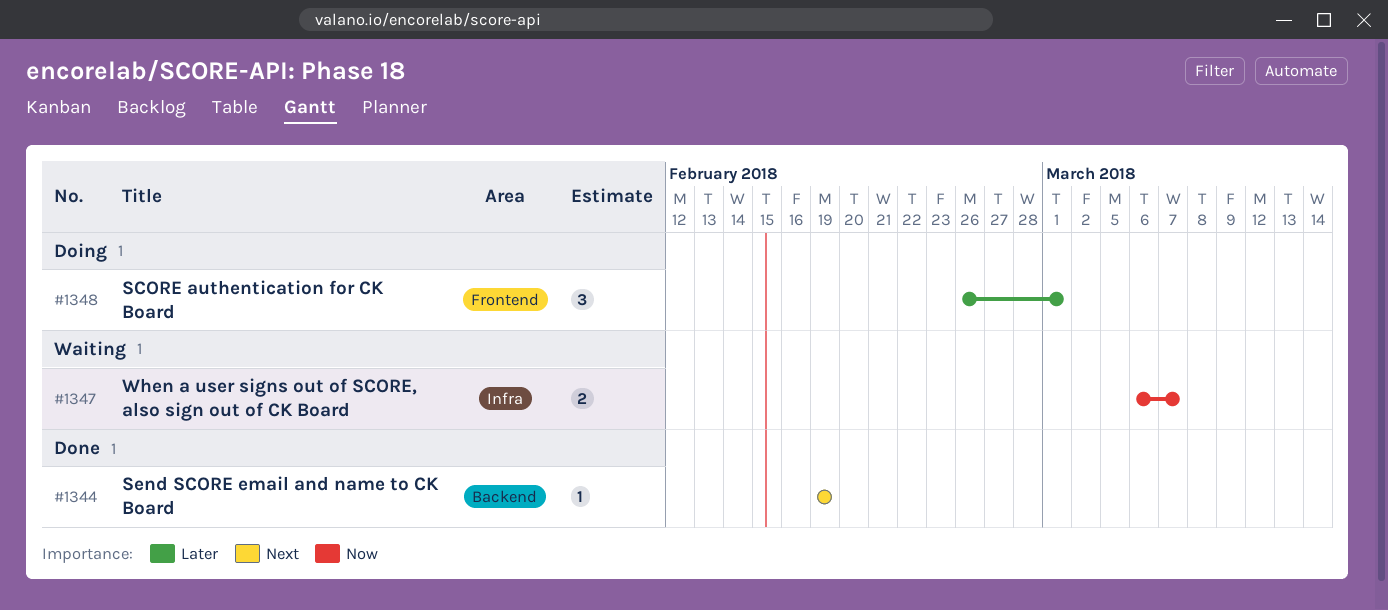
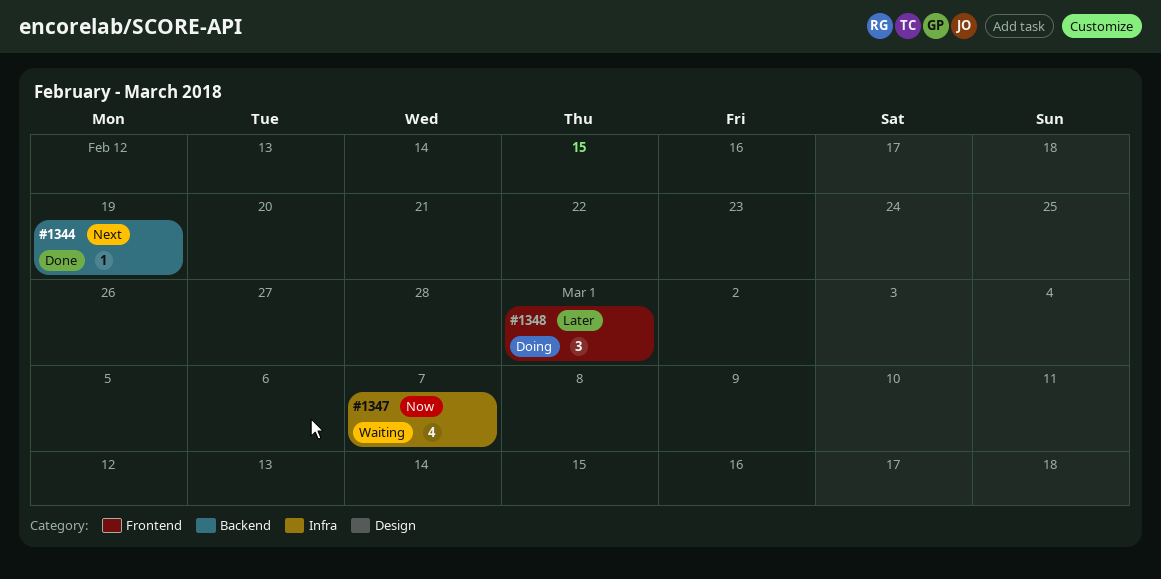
#1347, estimate: 2 -> 4

